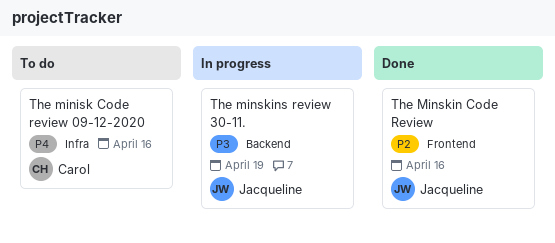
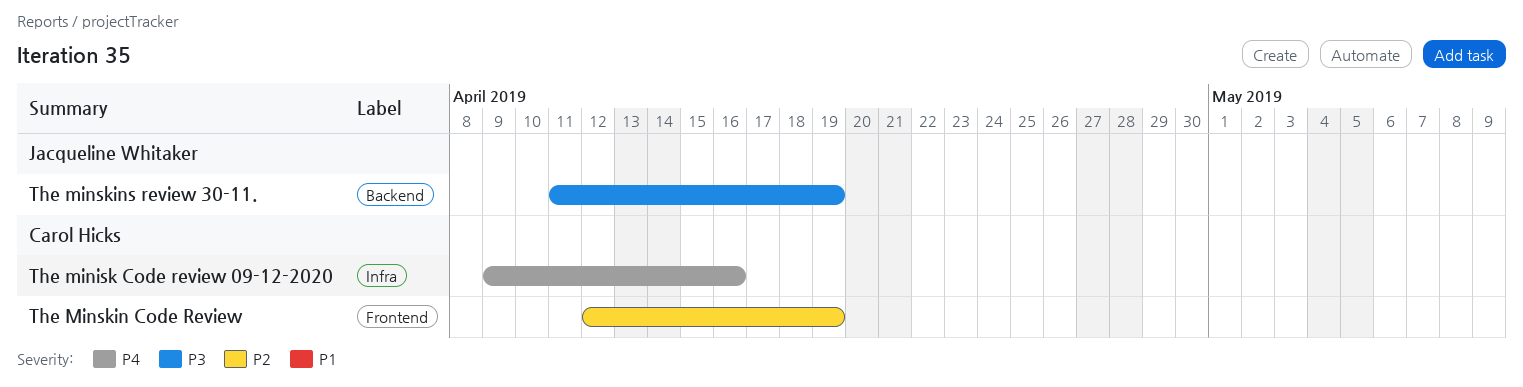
The Minskin Code Review, owner: Jacqueline Whitaker -> Carol Hicks
The Minskin Code Review, due: Apr 16 -> Apr 19

